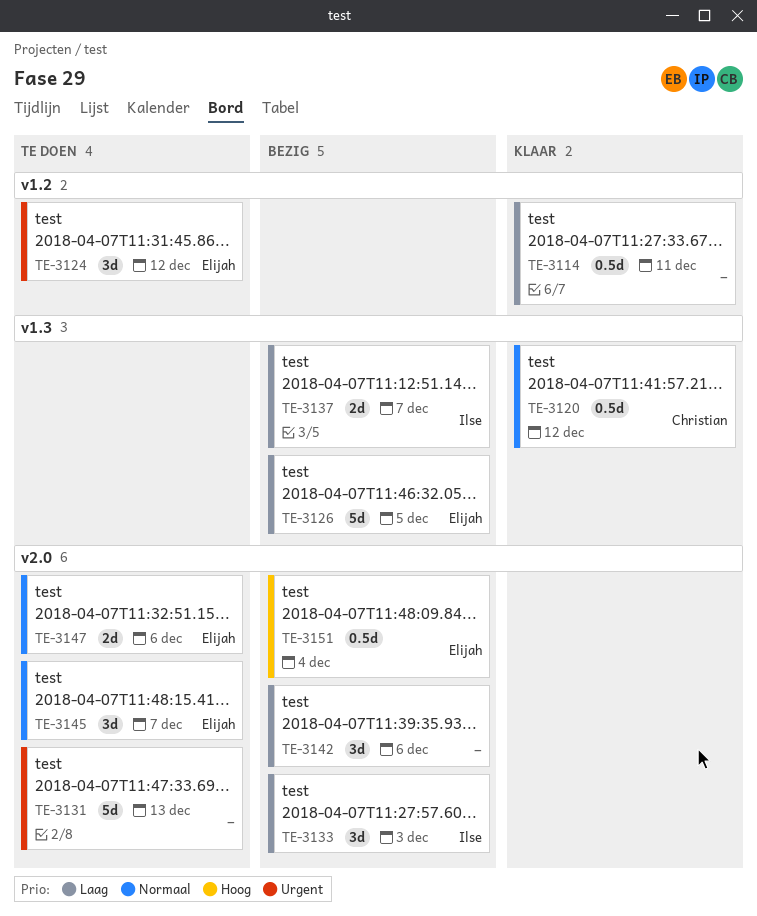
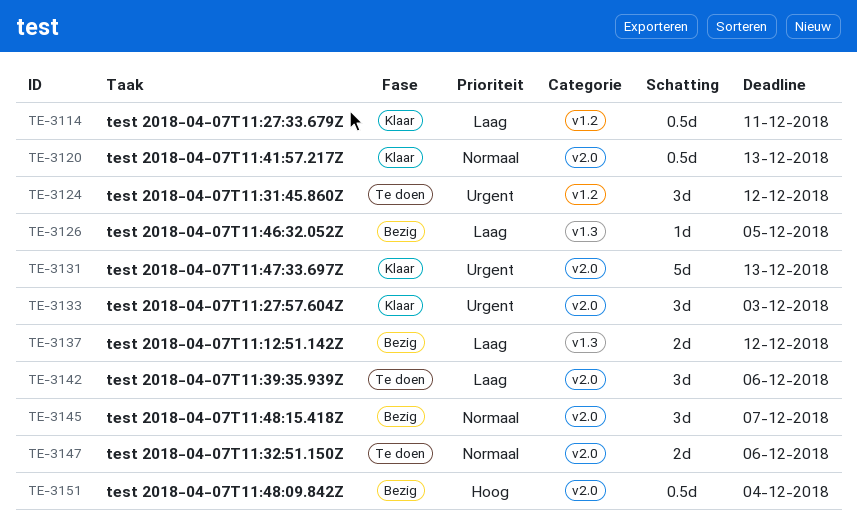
TE-3120, label: v1.3 -> v2.0
TE-3120, due: Dec 12 -> Dec 13
TE-3126, estimate: 5d -> 1d
TE-3131, status: Te doen -> Klaar
TE-3133, status: Bezig -> Klaar
TE-3133, priority: Laag -> Urgent
TE-3137, due: Dec 7 -> Dec 12
TE-3142, status: Bezig -> Te doen
TE-3145, status: Te doen -> Bezig

